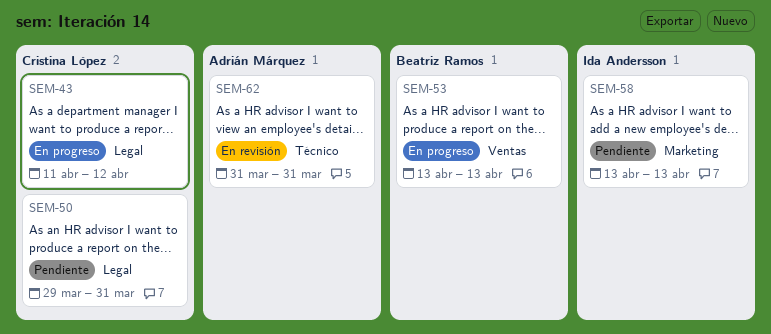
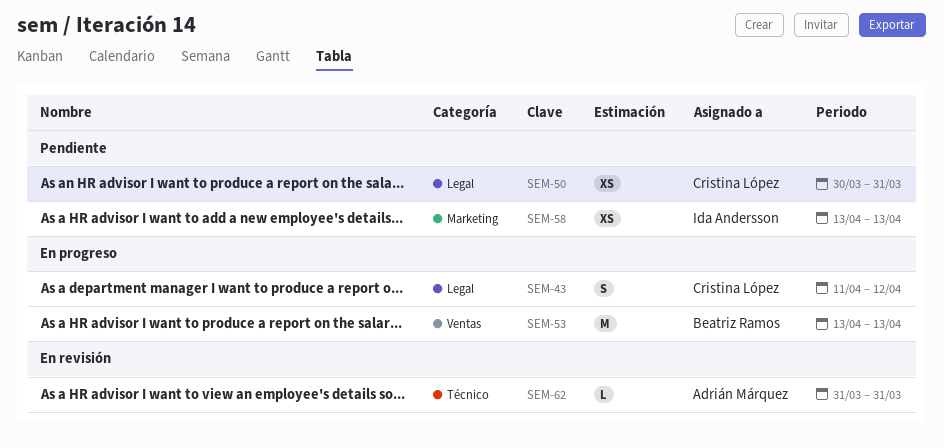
SEM-50, start: Mar 29 -> Mar 30

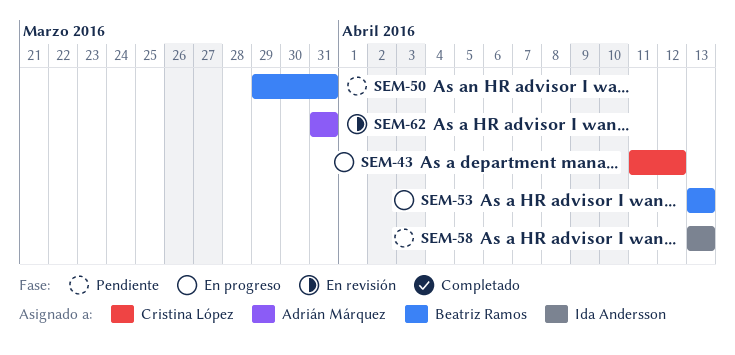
SEM-50, owner: Cristina López -> Beatriz Ramos
SEM-50, start: Mar 30 -> Mar 29

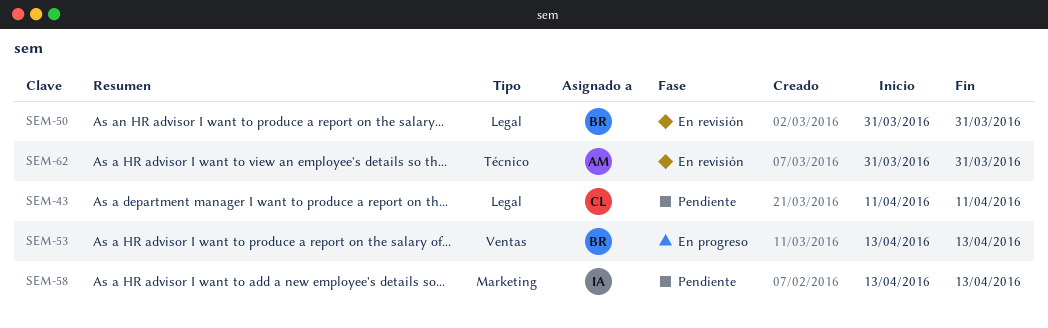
SEM-43, status: En progreso -> Pendiente
SEM-43, due: Apr 12 -> Apr 11
SEM-50, status: Pendiente -> En revisión
SEM-50, start: Mar 29 -> Mar 31

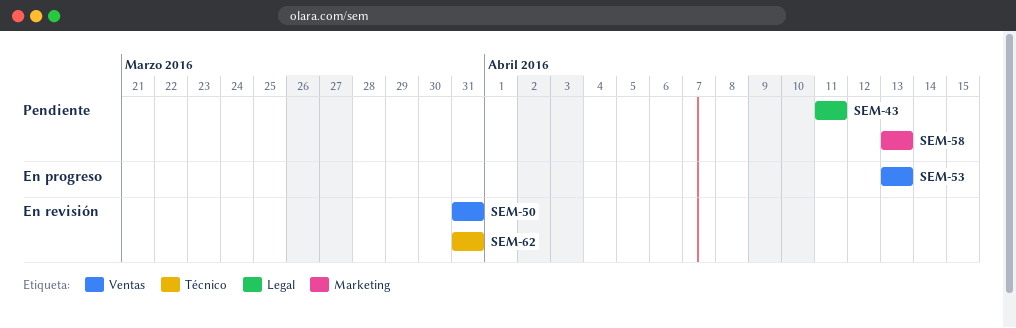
SEM-50, label: Legal -> Ventas

